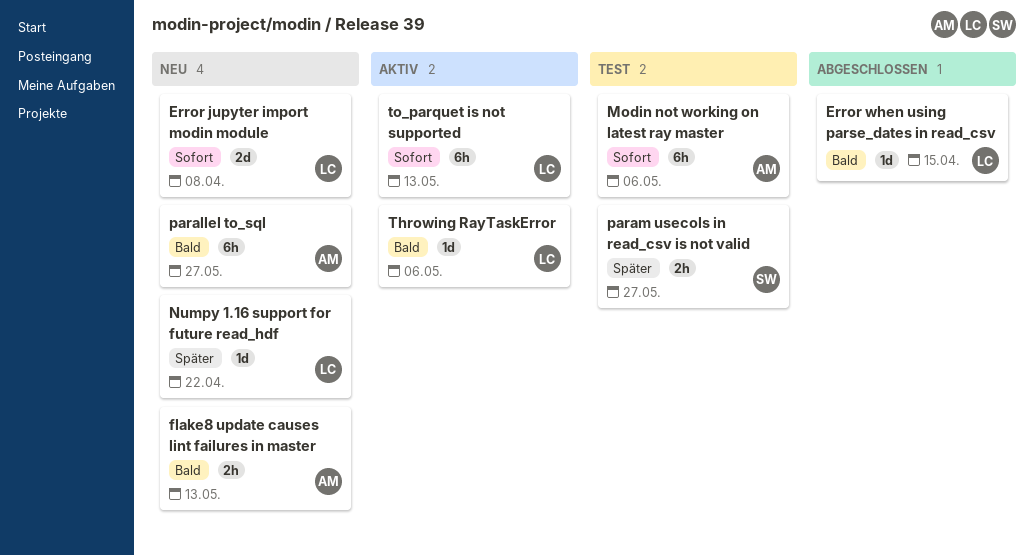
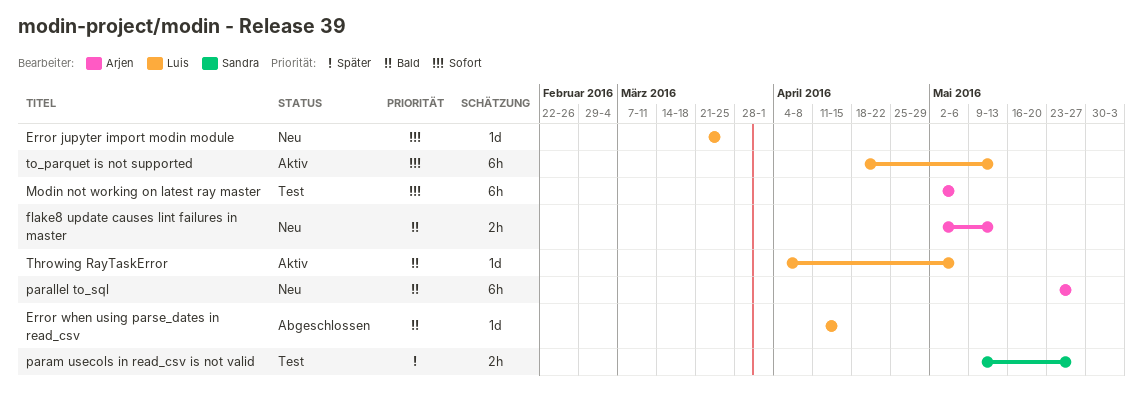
Error jupyter import modin module, estimate: 2d -> 1d
Error jupyter import modin module, due: Apr 8 -> Mar 25
Numpy 1.16 support for future read_hdf: present -> none

